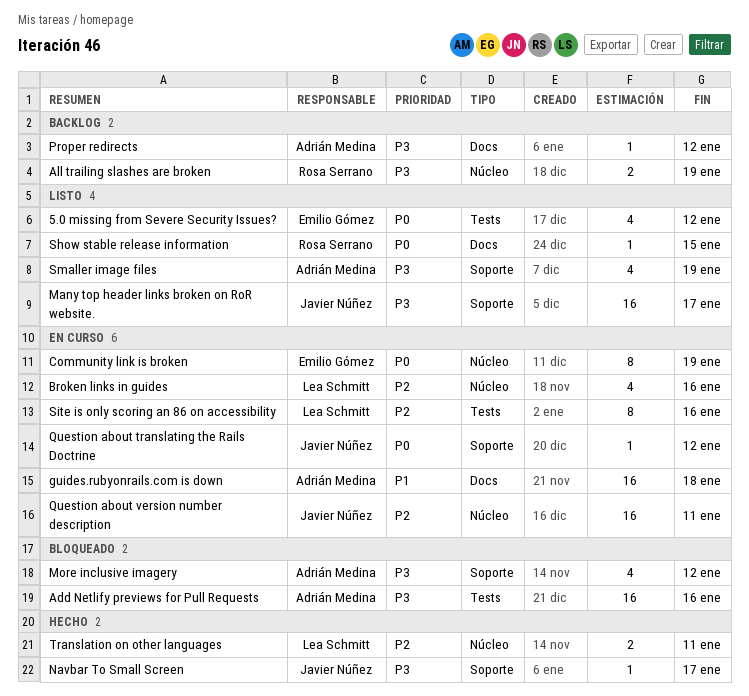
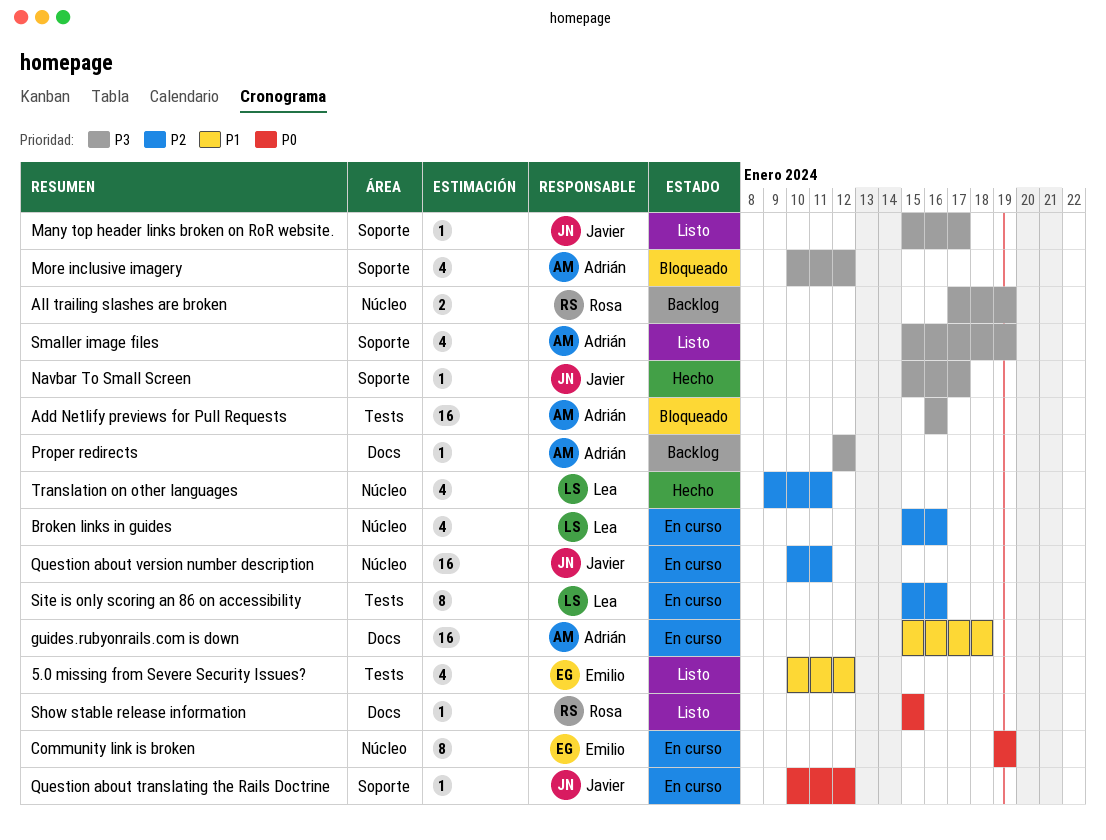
5.0 missing from Severe Security Issues?, priority: P0 -> P1
Many top header links broken on RoR website., estimate: 16 -> 1
Translation on other languages, estimate: 2 -> 4

